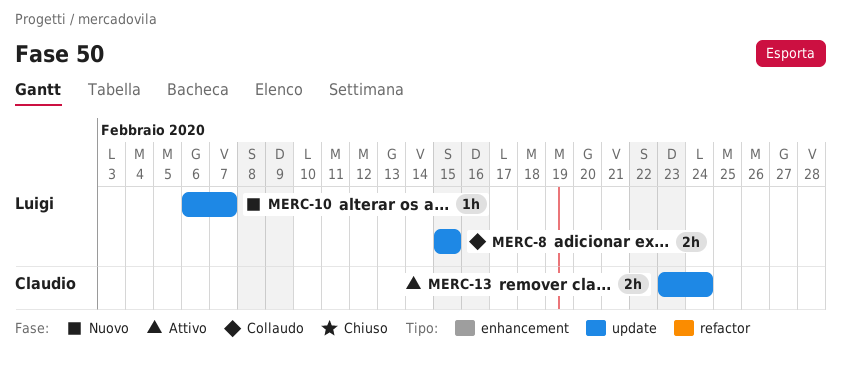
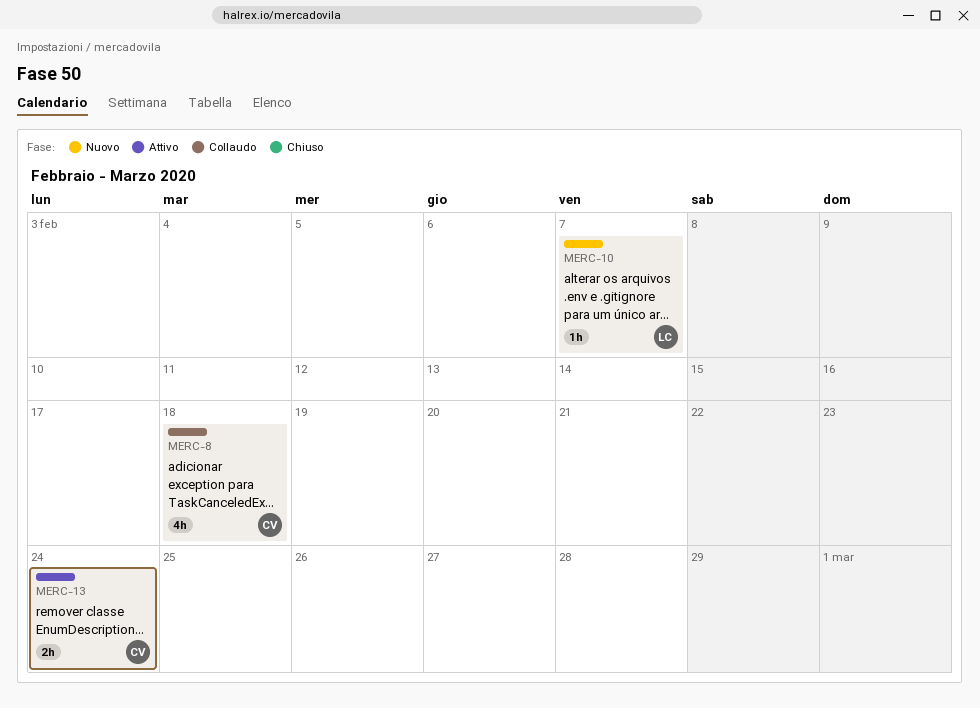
MERC-8, owner: Luigi -> Claudio
MERC-8, estimate: 2h -> 4h
MERC-8, due: Feb 15 -> Feb 18

